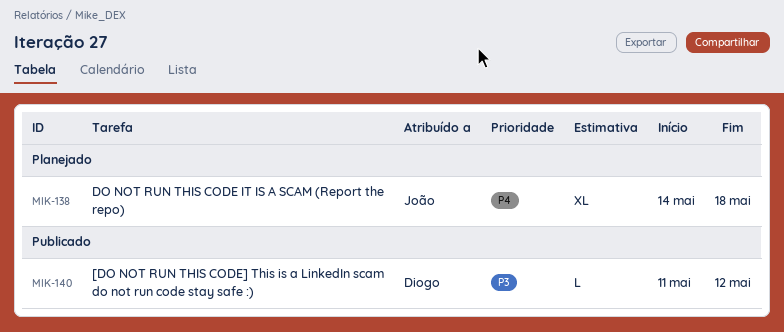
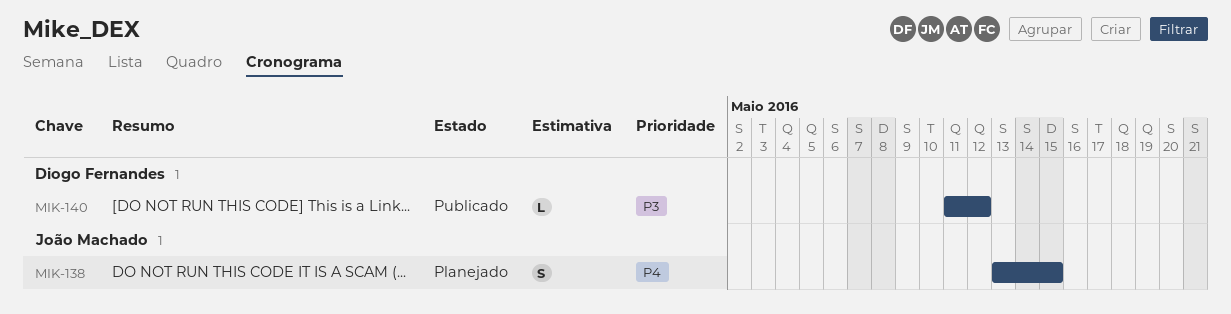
MIK-138, estimate: XL -> S
MIK-138, start: May 14 -> May 13
MIK-138, due: May 18 -> May 15

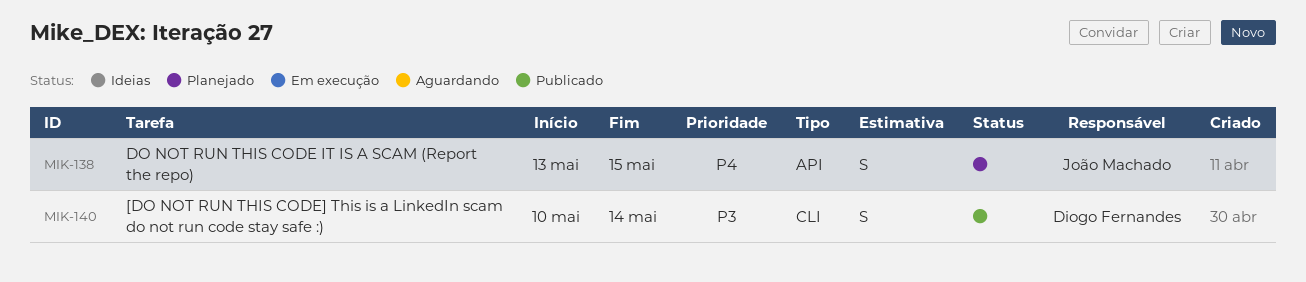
MIK-140, estimate: L -> S
MIK-140, start: May 11 -> May 10
MIK-140, due: May 12 -> May 14

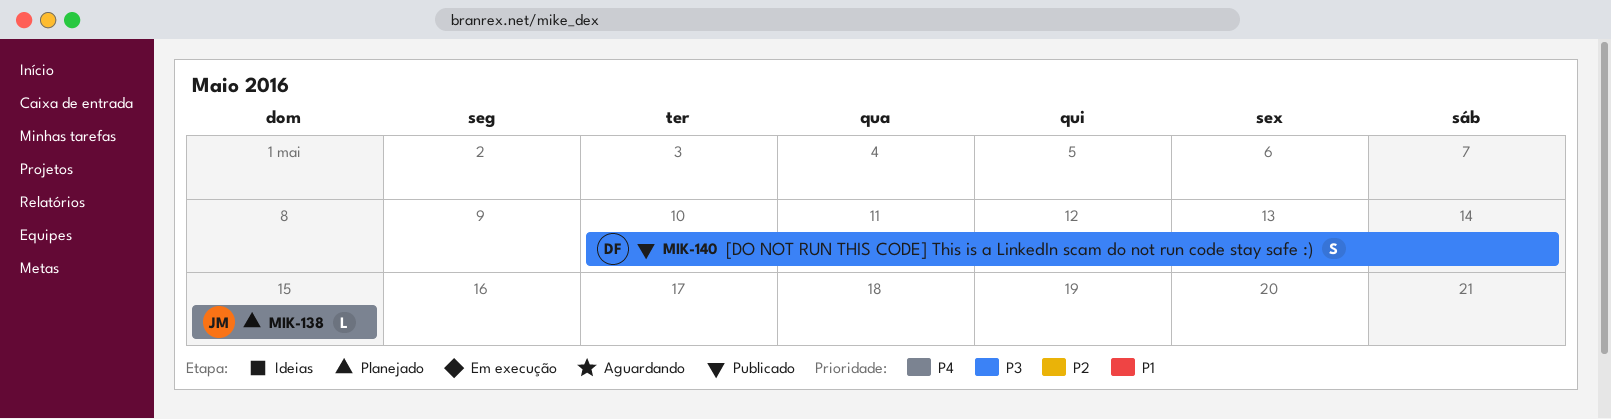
MIK-138, estimate: S -> L
MIK-138, start: May 13 -> May 15

